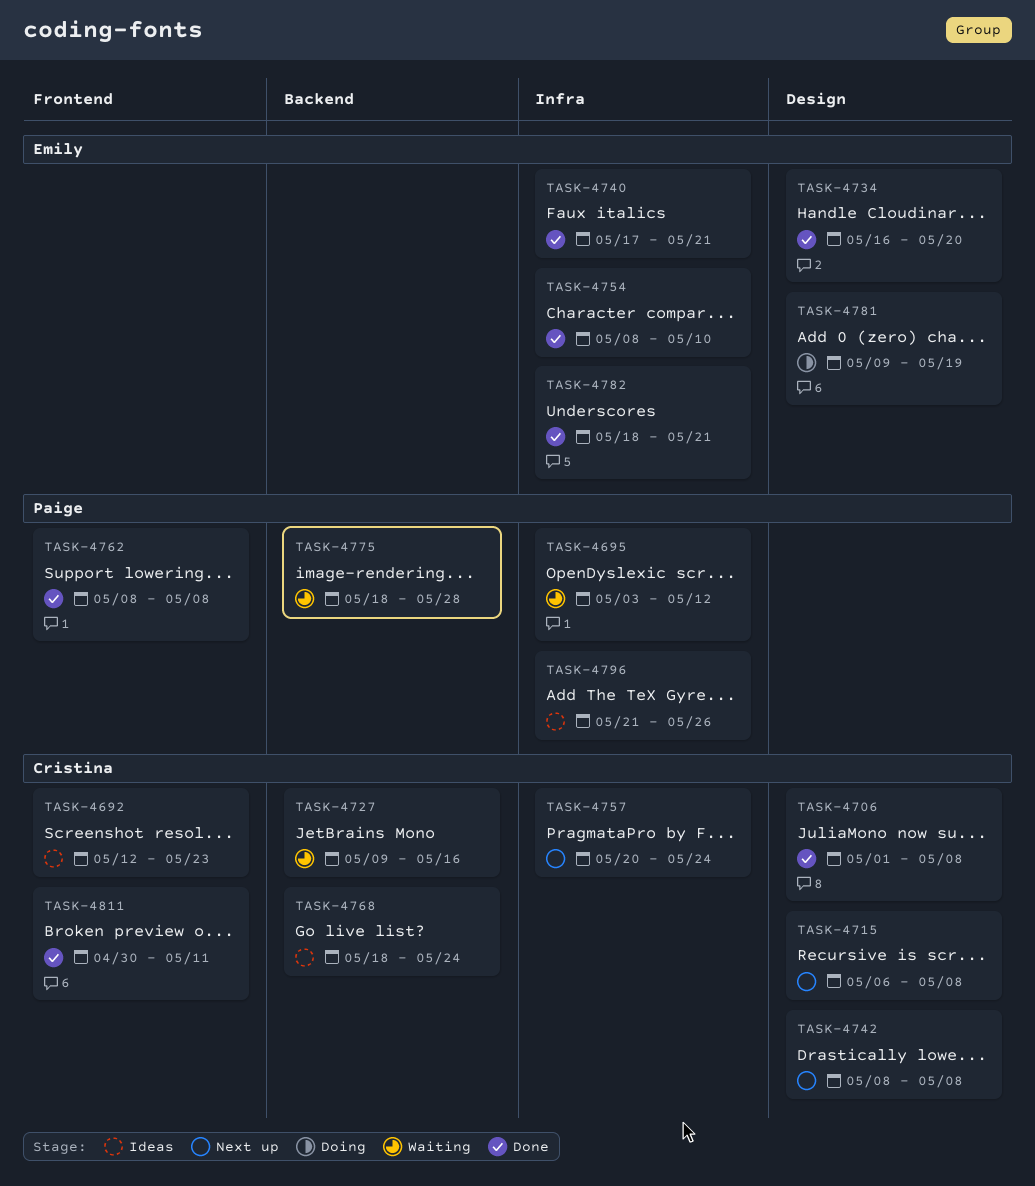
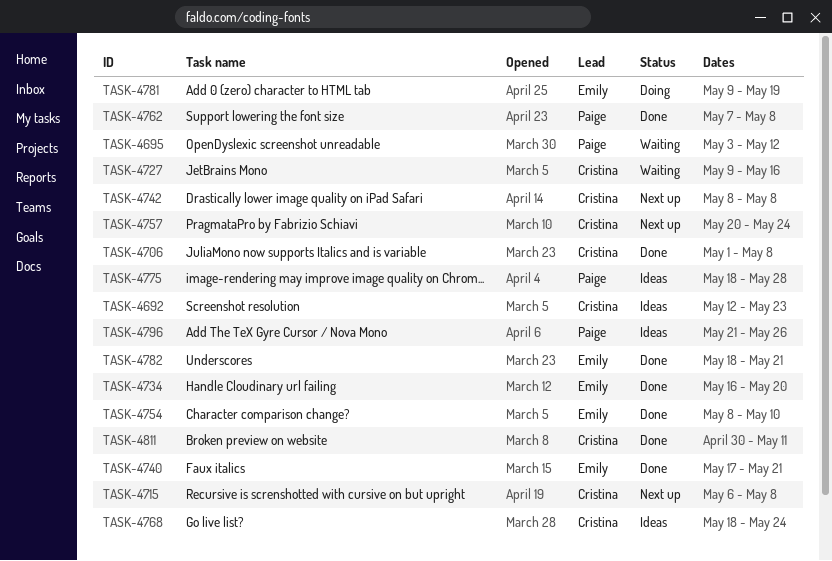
TASK-4762, start: May 8 -> May 7
TASK-4775, status: Waiting -> Ideas

